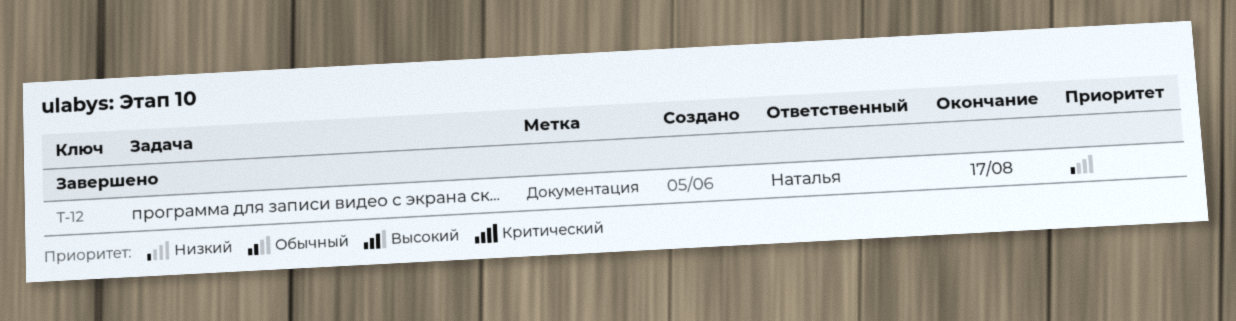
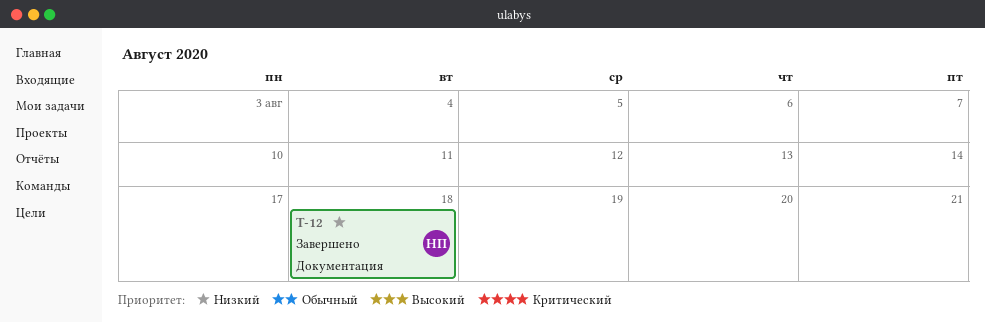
T-12, due: Aug 17 -> Aug 18

